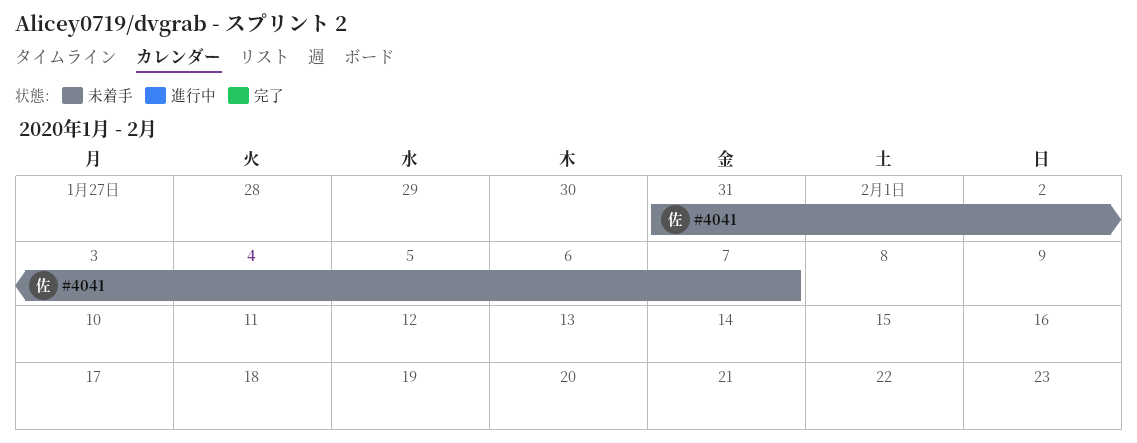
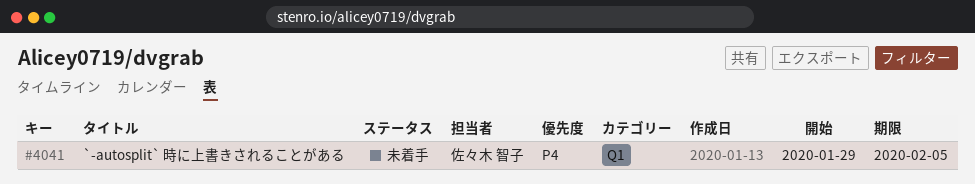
#4041, start: Jan 31 -> Jan 29
#4041, due: Feb 7 -> Feb 5

